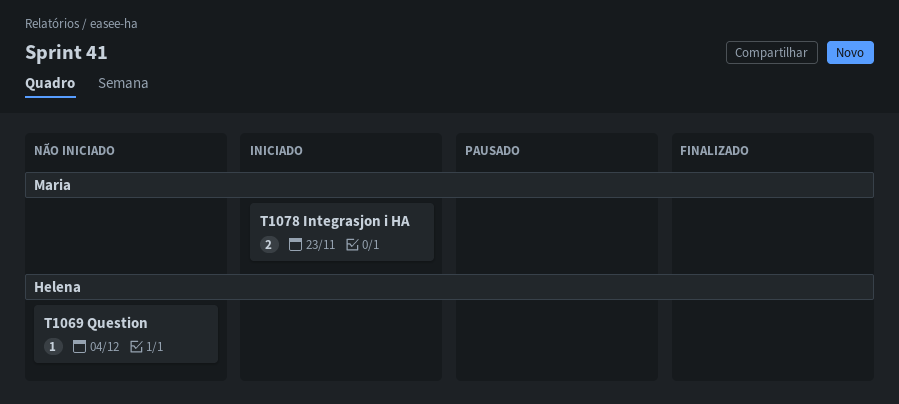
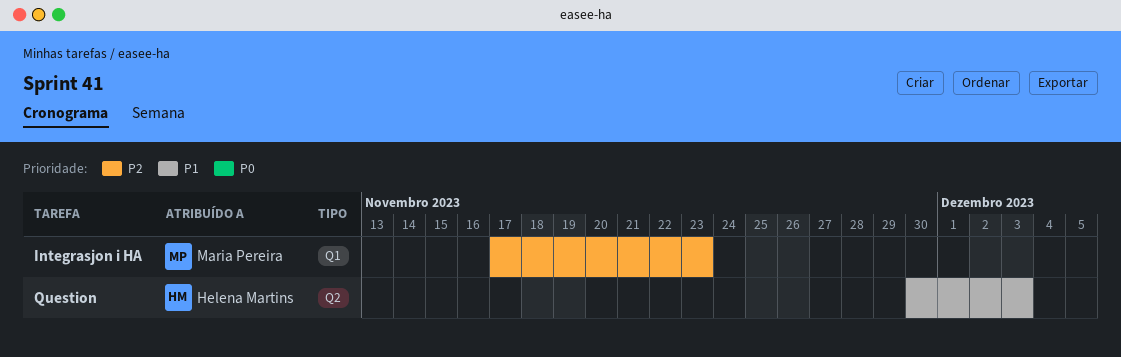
Question, due: Dec 4 -> Dec 3

